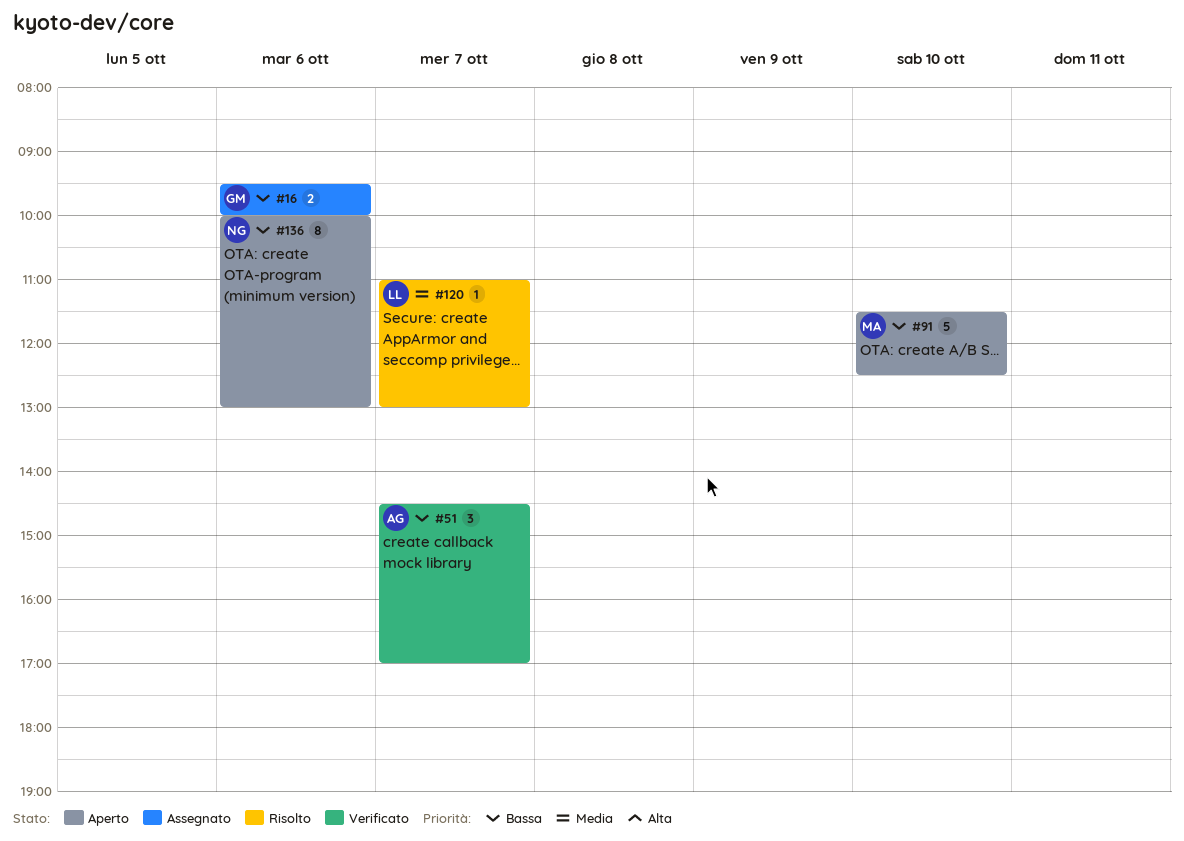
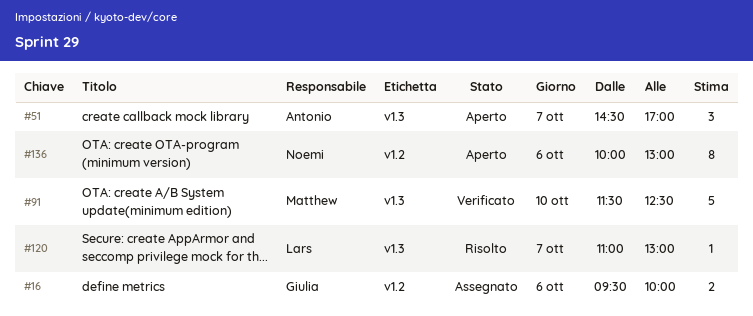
#51, status: Verificato -> Aperto
#91, status: Aperto -> Verificato

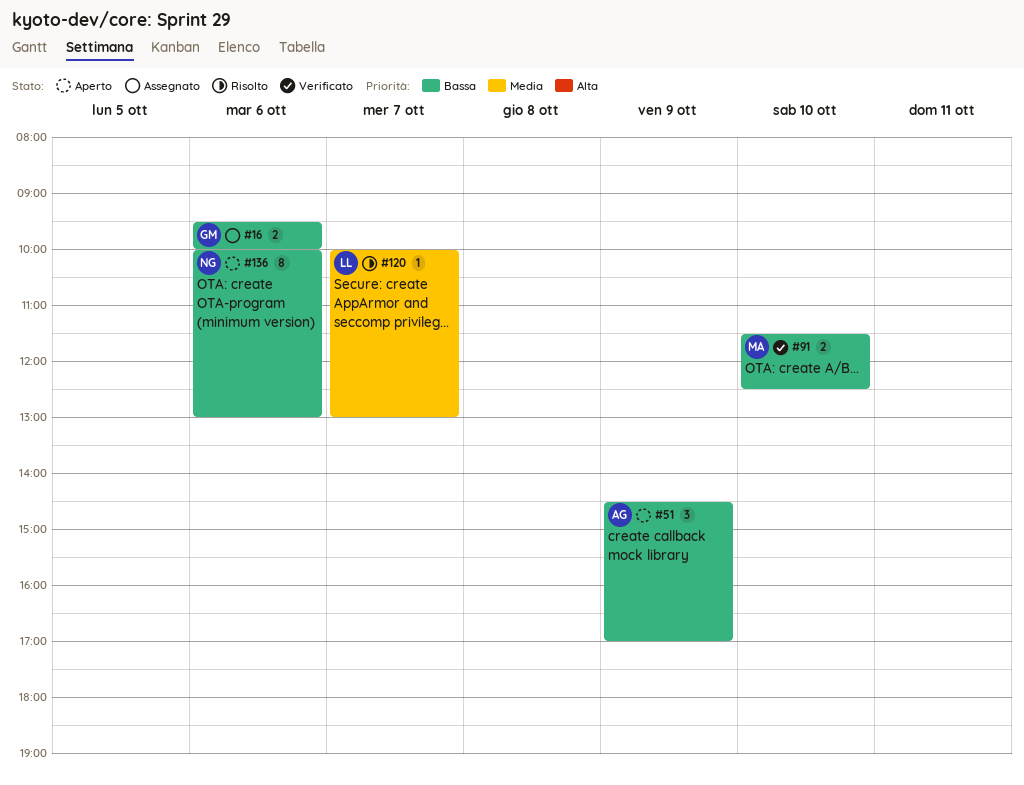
#51, day: Oct 7 -> Oct 9
#91, estimate: 5 -> 2
#120, begins: 11:00 -> 10:00

